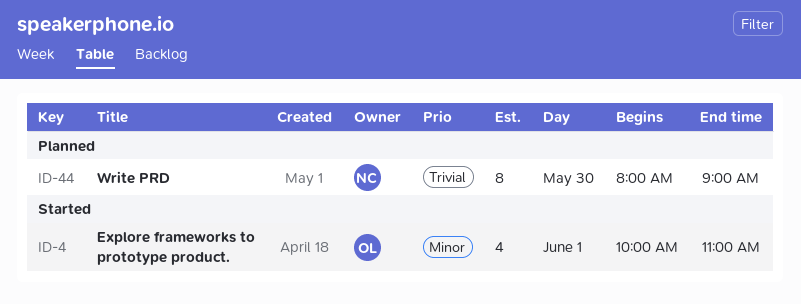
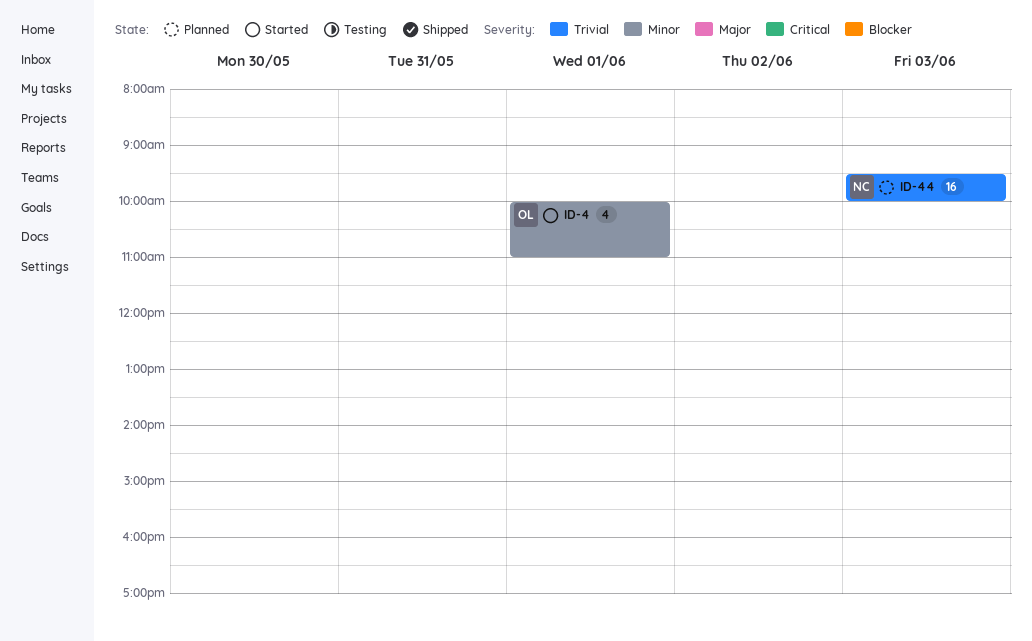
ID-44, estimate: 8 -> 16
ID-44, day: May 30 -> Jun 3
ID-44, begins: 08:00 -> 09:30
ID-44, ends: 09:00 -> 10:00

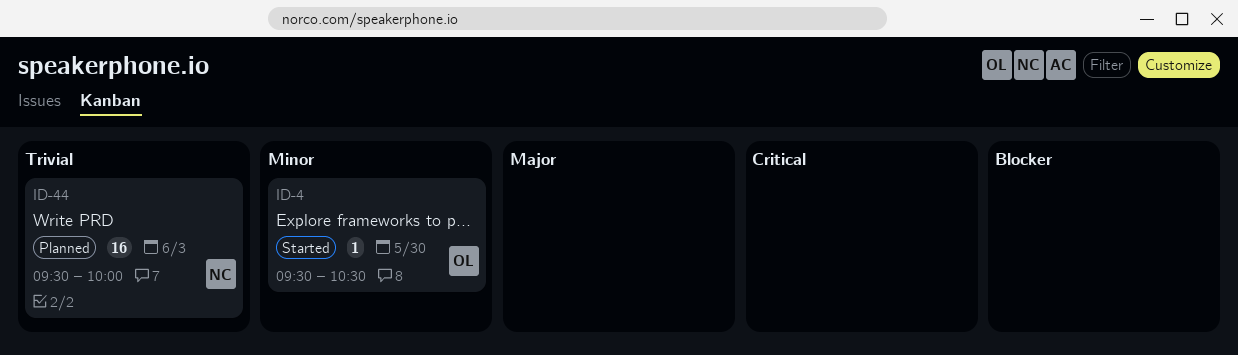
ID-4, estimate: 4 -> 1
ID-4, day: Jun 1 -> May 30
ID-4, begins: 10:00 -> 09:30
ID-4, ends: 11:00 -> 10:30

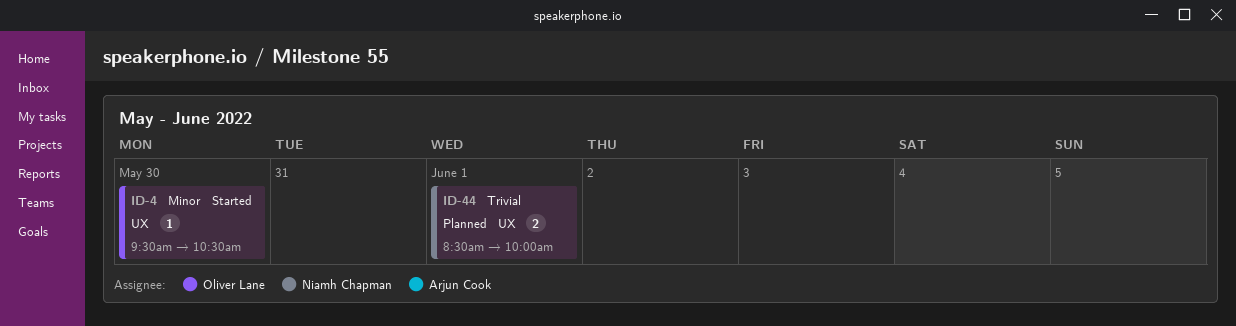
ID-44, estimate: 16 -> 2
ID-44, day: Jun 3 -> Jun 1
ID-44, begins: 09:30 -> 08:30

